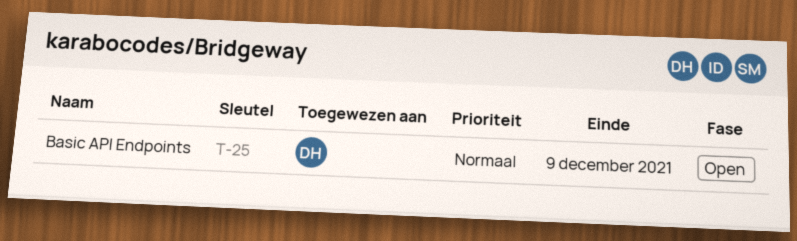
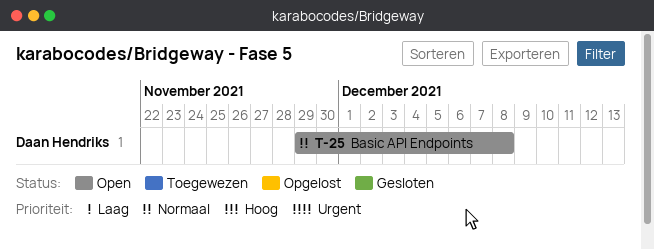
T-25, due: Dec 9 -> Dec 8

